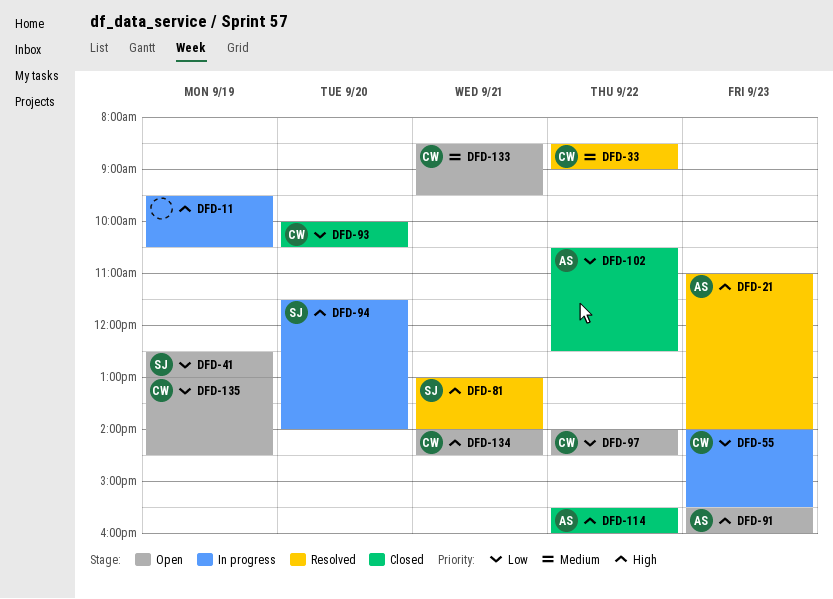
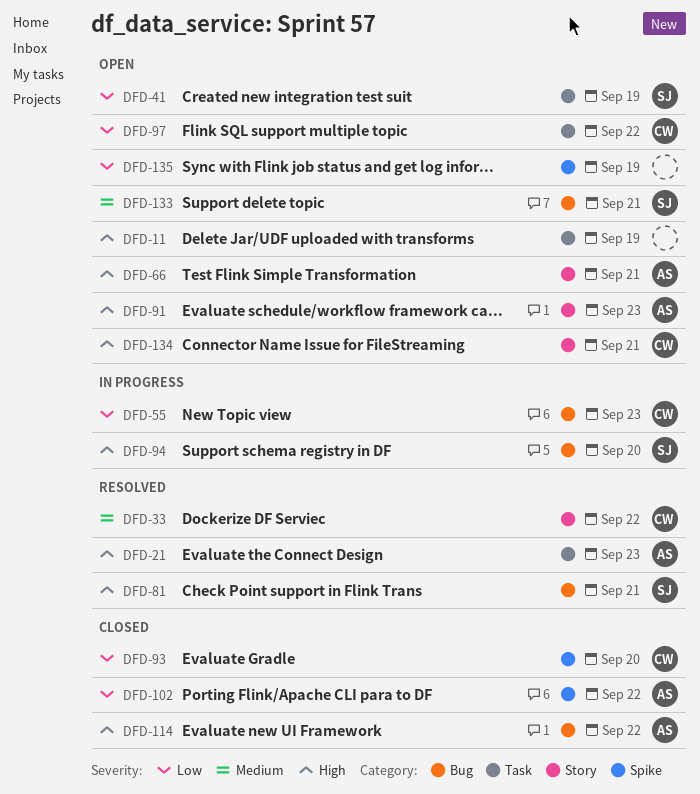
DFD-11, status: In progress -> Open
DFD-66: none -> present
DFD-133, owner: CW -> SJ
DFD-135, owner: CW -> none

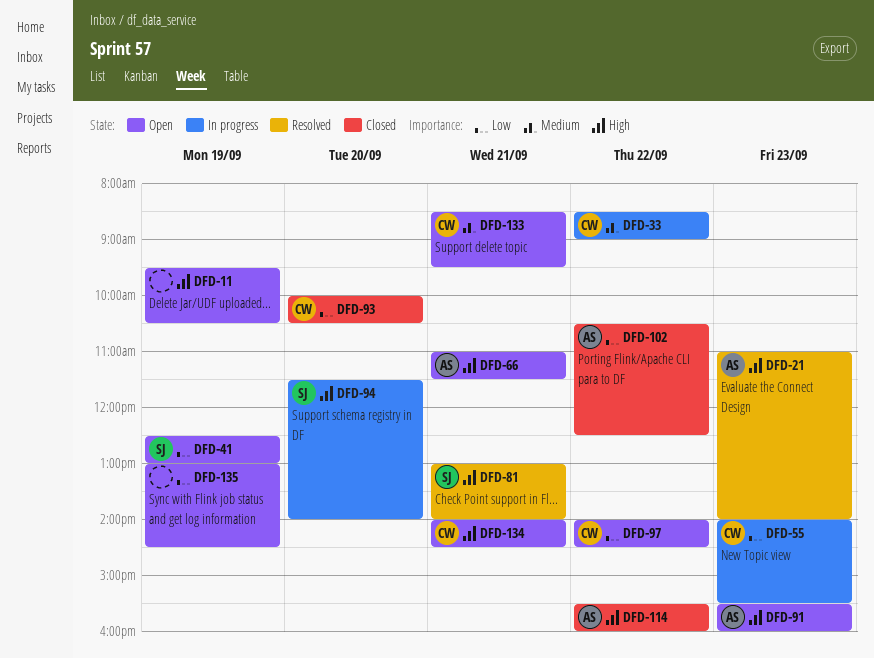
DFD-33, status: Resolved -> In progress
DFD-133, owner: SJ -> CW

